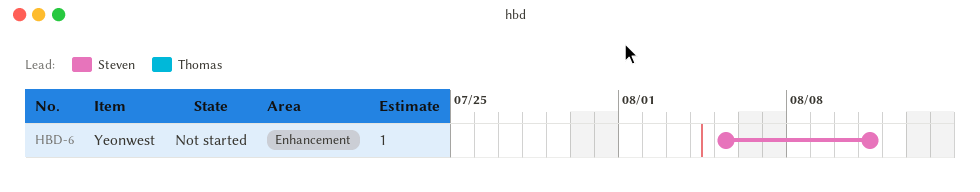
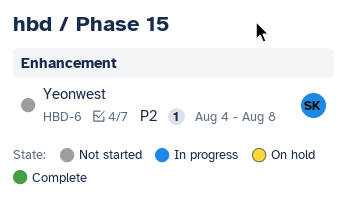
HBD-6, start: Aug 5 -> Aug 4
HBD-6, due: Aug 11 -> Aug 8

